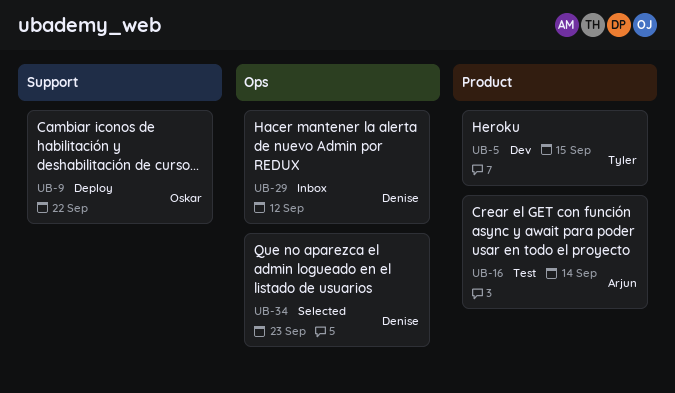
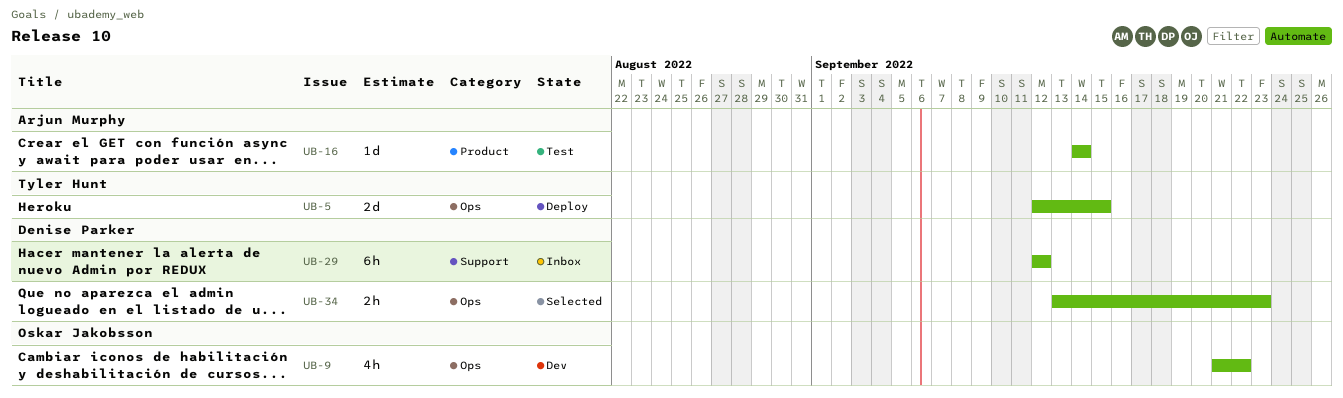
UB-5, status: Dev -> Deploy
UB-5, label: Product -> Ops
UB-9, status: Deploy -> Dev
UB-9, label: Support -> Ops
UB-29, label: Ops -> Support

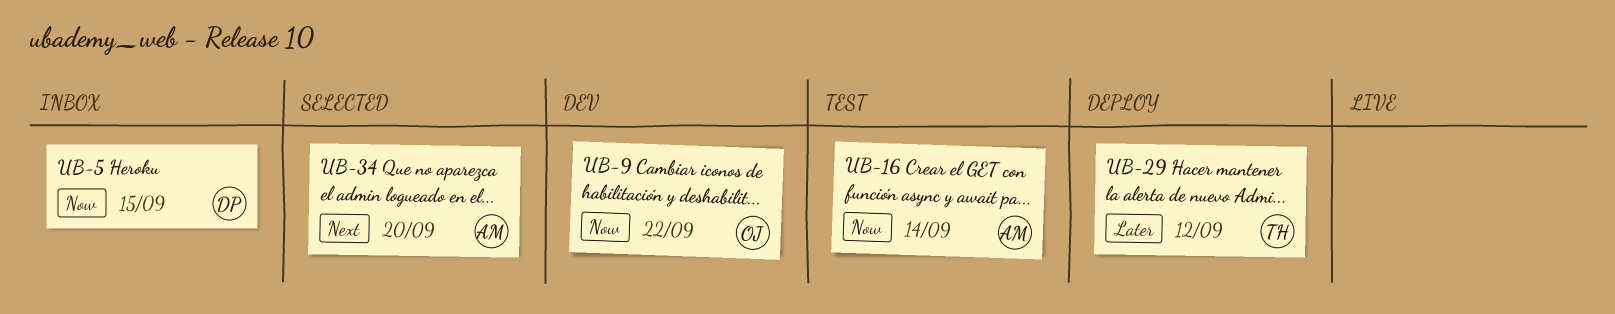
UB-5, status: Deploy -> Inbox
UB-5, owner: Tyler Hunt -> Denise Parker
UB-29, status: Inbox -> Deploy
UB-29, owner: Denise Parker -> Tyler Hunt
UB-34, owner: Denise Parker -> Arjun Murphy
UB-34, due: Sep 23 -> Sep 20

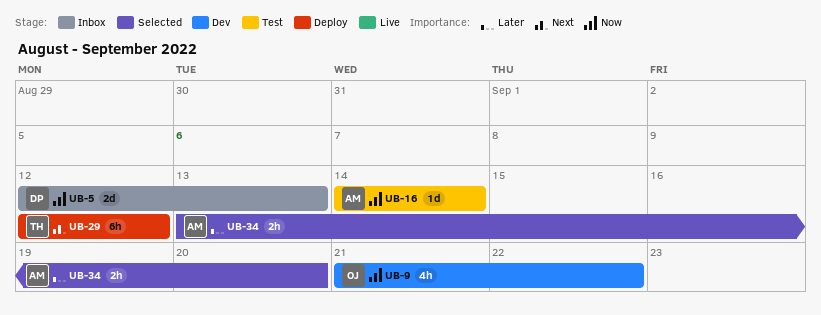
UB-5, due: Sep 15 -> Sep 13
UB-29, priority: Later -> Next
UB-34, priority: Next -> Later

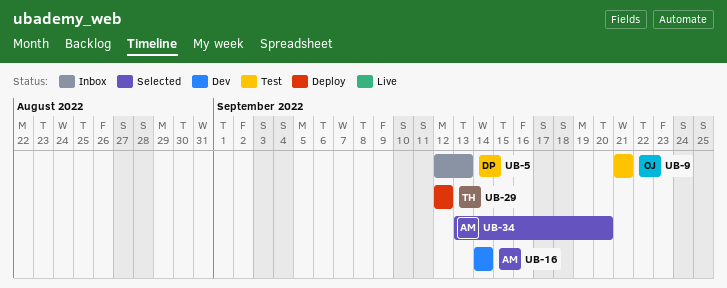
UB-9, status: Dev -> Test
UB-9, due: Sep 22 -> Sep 21
UB-16, status: Test -> Dev

